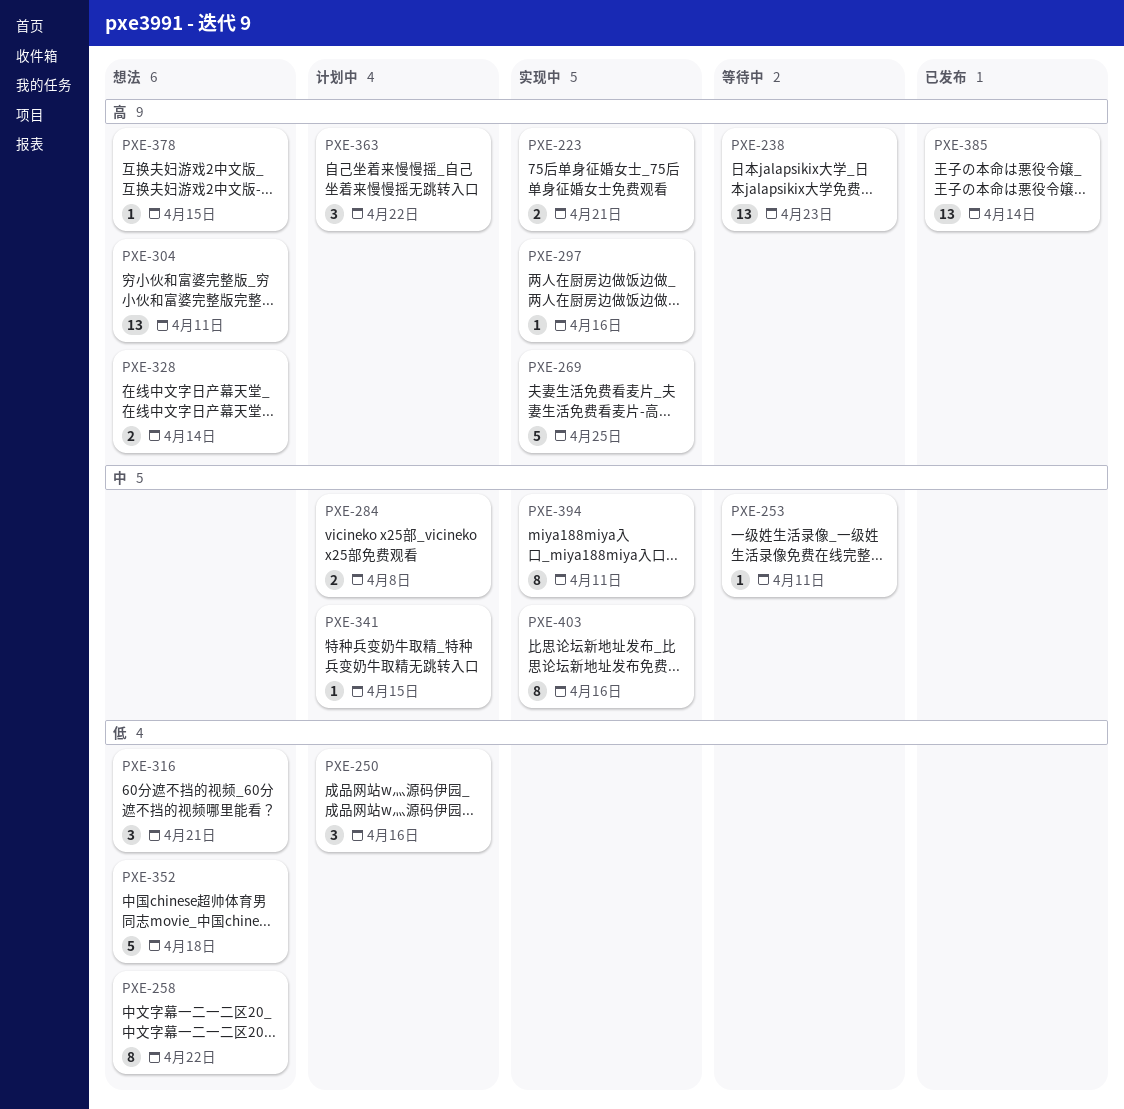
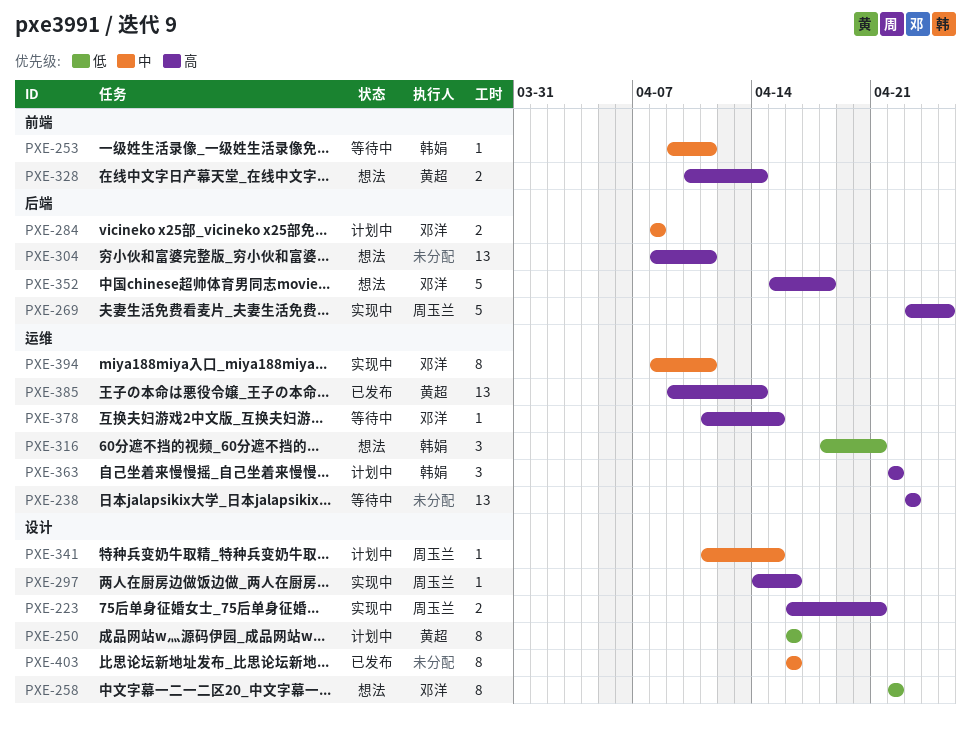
PXE-250, estimate: 3 -> 8
PXE-352, priority: 低 -> 高
PXE-378, status: 想法 -> 等待中
PXE-403, status: 实现中 -> 已发布

